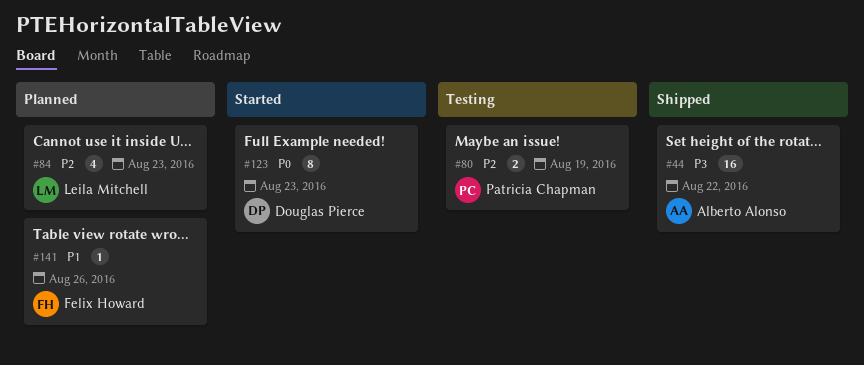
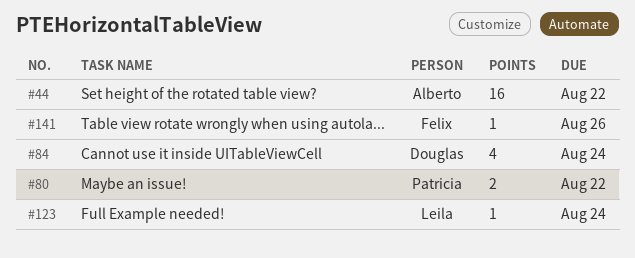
#80, due: Aug 19 -> Aug 22
#84, owner: Leila Mitchell -> Douglas Pierce
#84, due: Aug 23 -> Aug 24
#123, owner: Douglas Pierce -> Leila Mitchell
#123, estimate: 8 -> 1
#123, due: Aug 23 -> Aug 24

